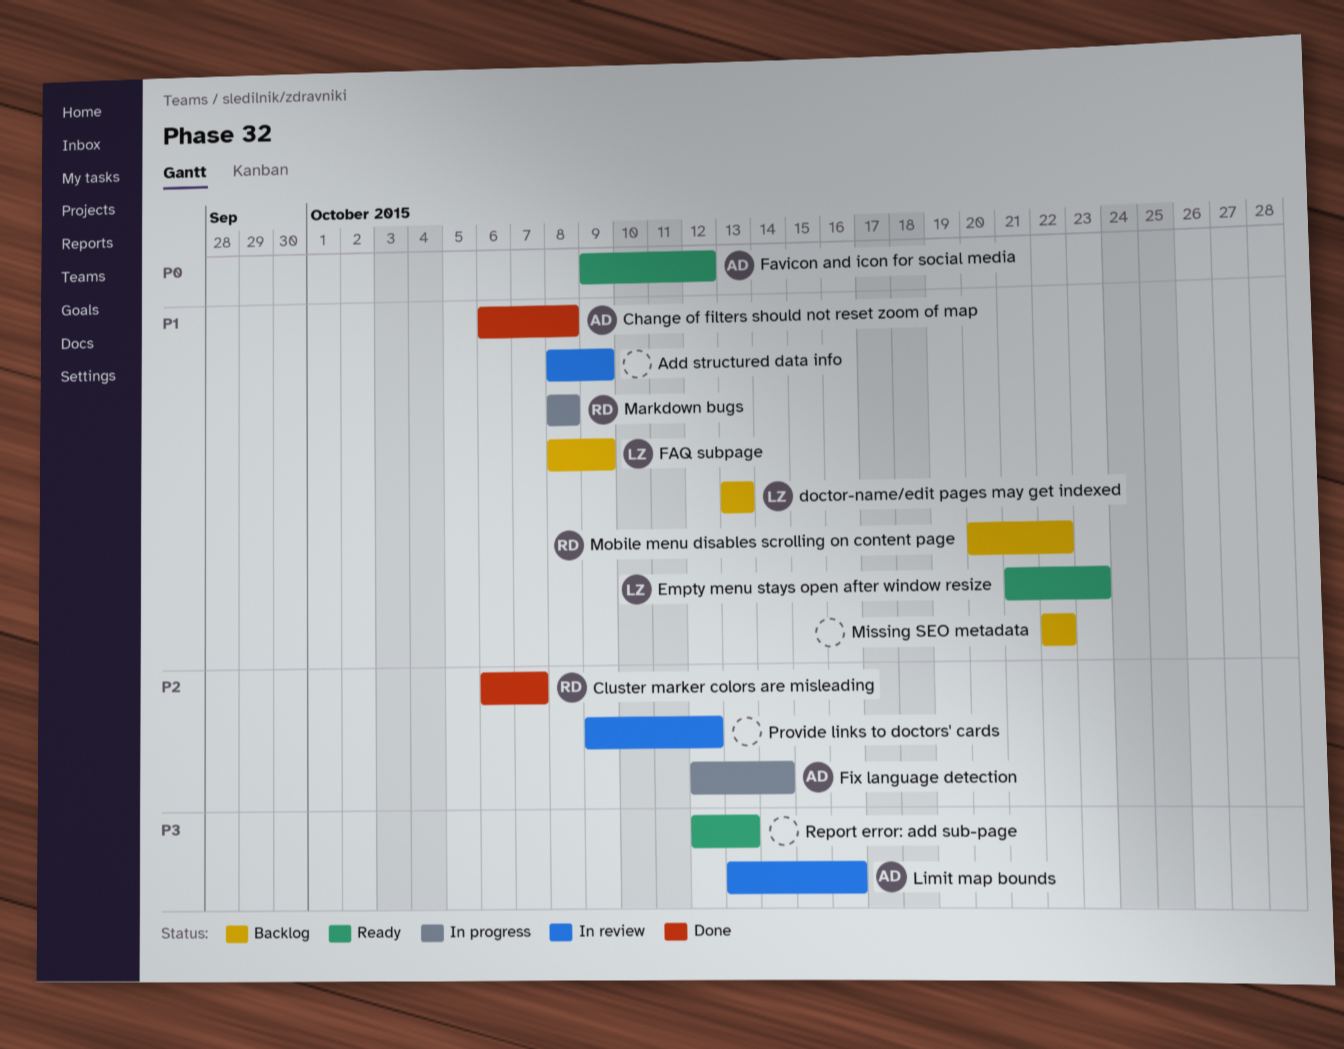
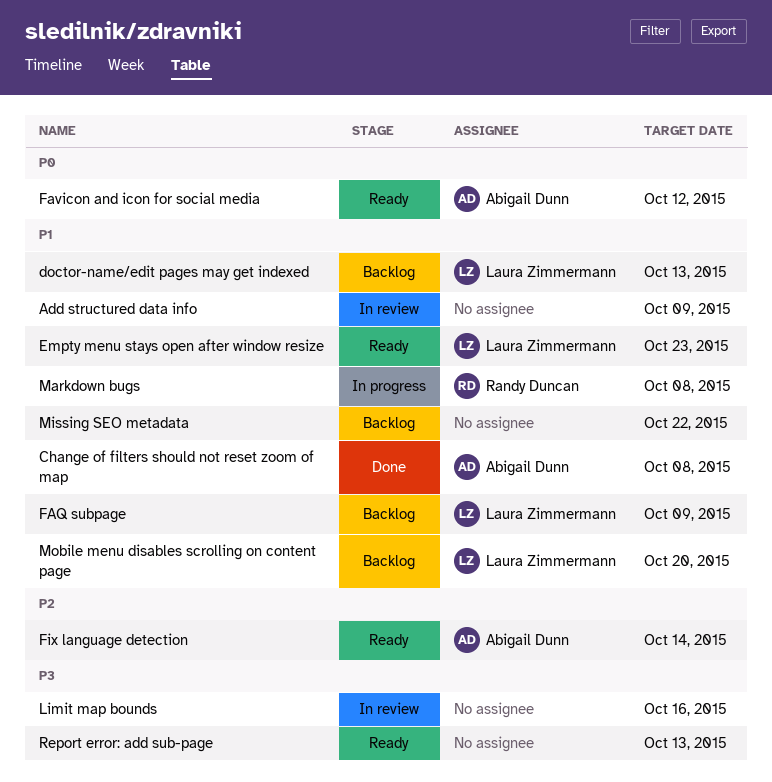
Cluster marker colors are misleading: present -> none
Fix language detection, status: In progress -> Ready
Limit map bounds, owner: Abigail Dunn -> none
Mobile menu disables scrolling on content page, owner: Randy Duncan -> Laura Zimmermann
Mobile menu disables scrolling on content page, due: Oct 22 -> Oct 20
Provide links to doctors' cards: present -> none

